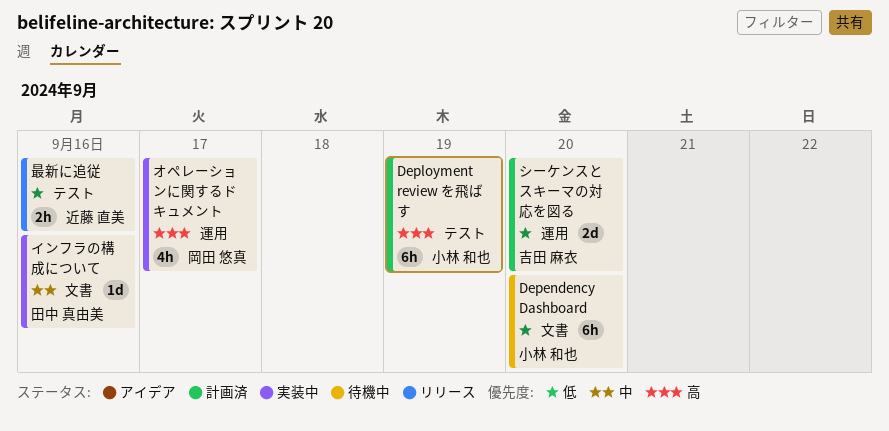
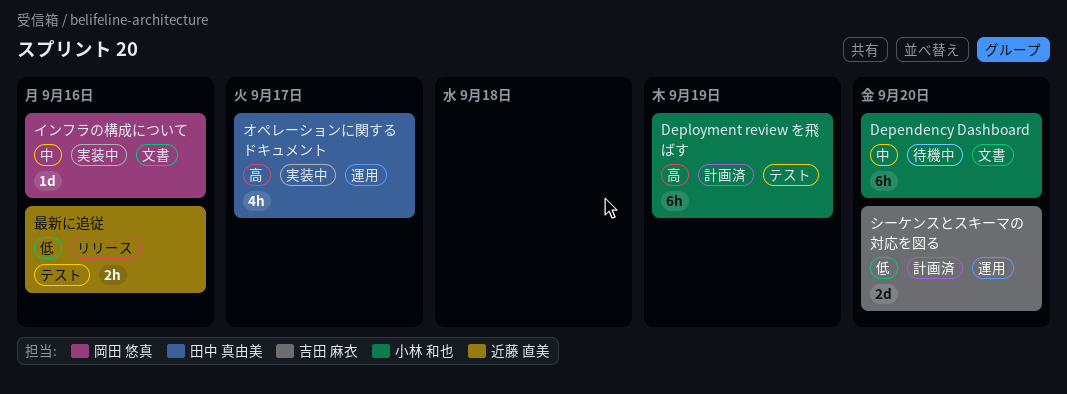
Dependency Dashboard, priority: 低 -> 中
インフラの構成について, owner: 田中 真由美 -> 岡田 悠真
オペレーションに関するドキュメント, owner: 岡田 悠真 -> 田中 真由美

